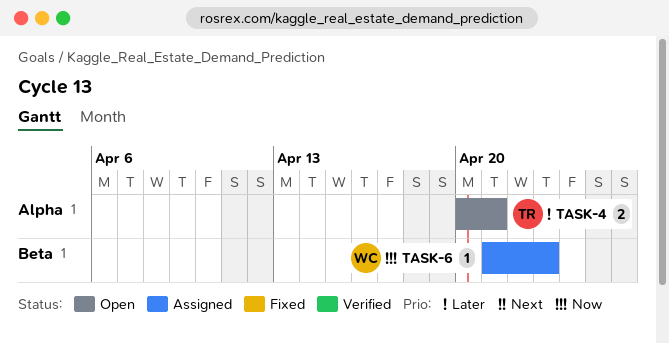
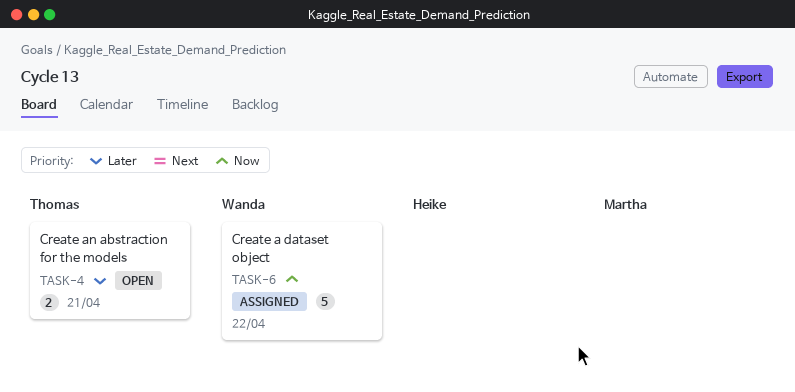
TASK-6, estimate: 1 -> 5
TASK-6, due: Apr 23 -> Apr 22

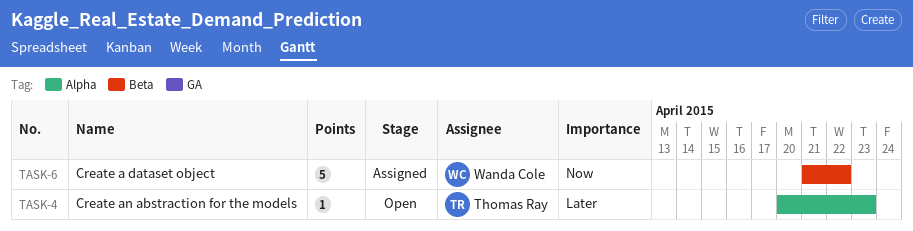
TASK-4, estimate: 2 -> 1
TASK-4, due: Apr 21 -> Apr 23

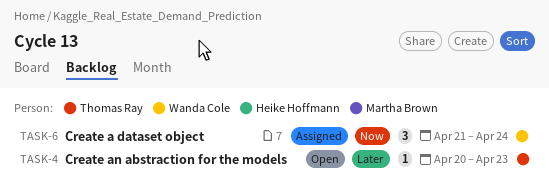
TASK-6, estimate: 5 -> 3
TASK-6, due: Apr 22 -> Apr 24

